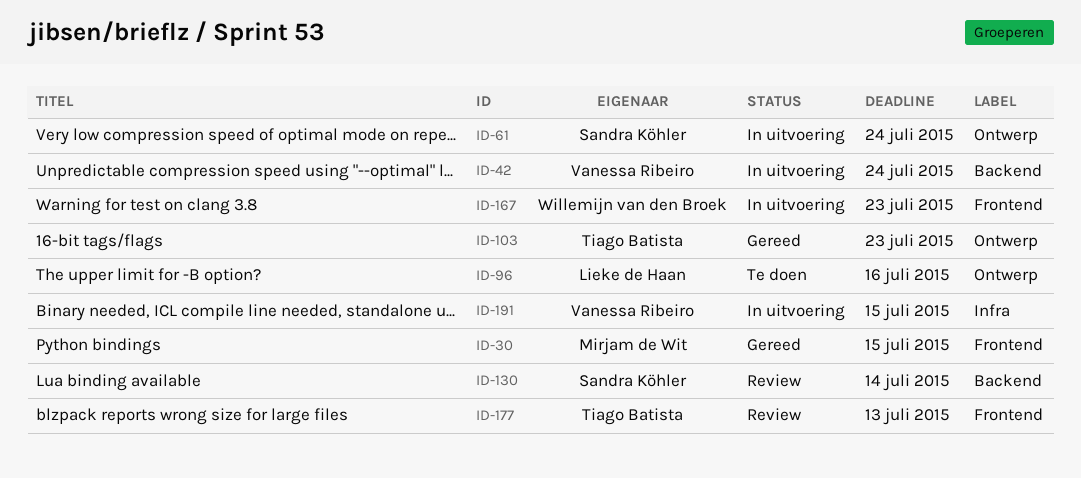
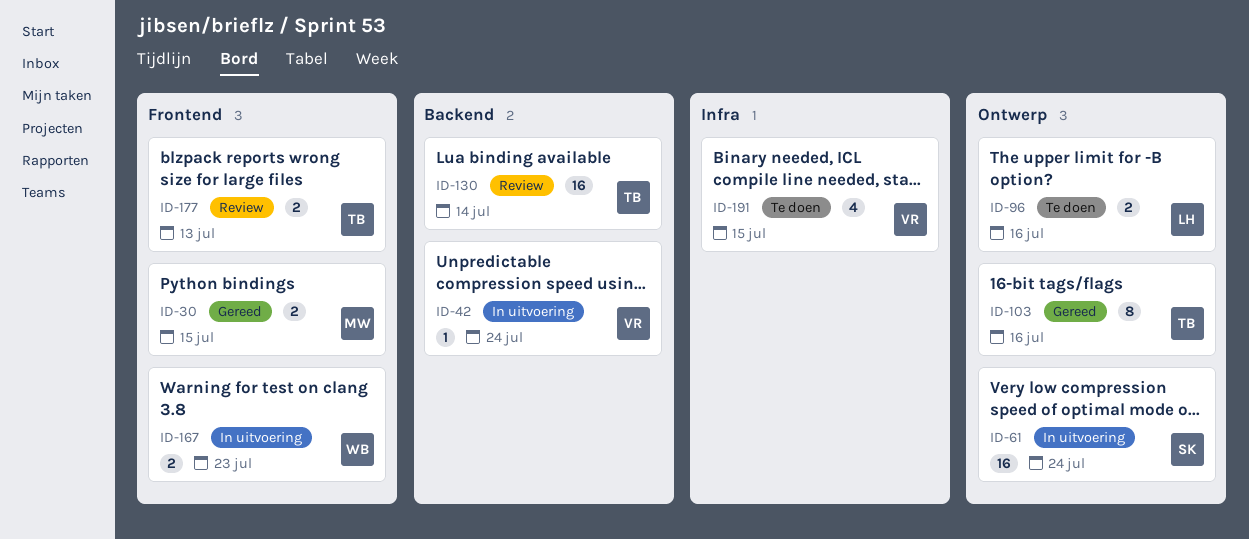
ID-103, due: Jul 23 -> Jul 16
ID-130, owner: Sandra Köhler -> Tiago Batista
ID-191, status: In uitvoering -> Te doen

